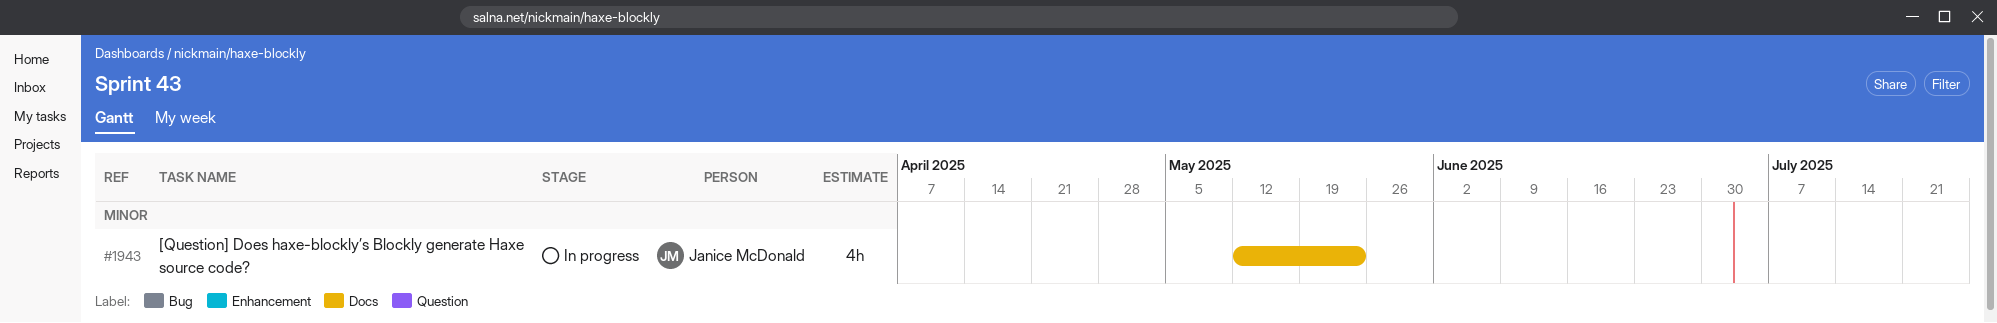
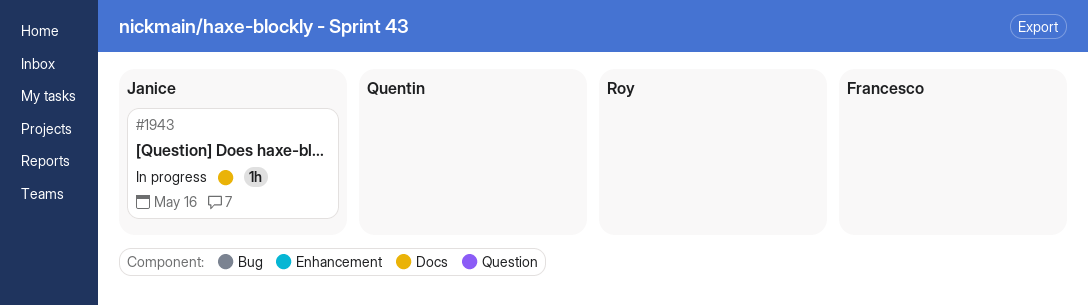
#1943, estimate: 4h -> 1h
#1943, due: May 23 -> May 16

